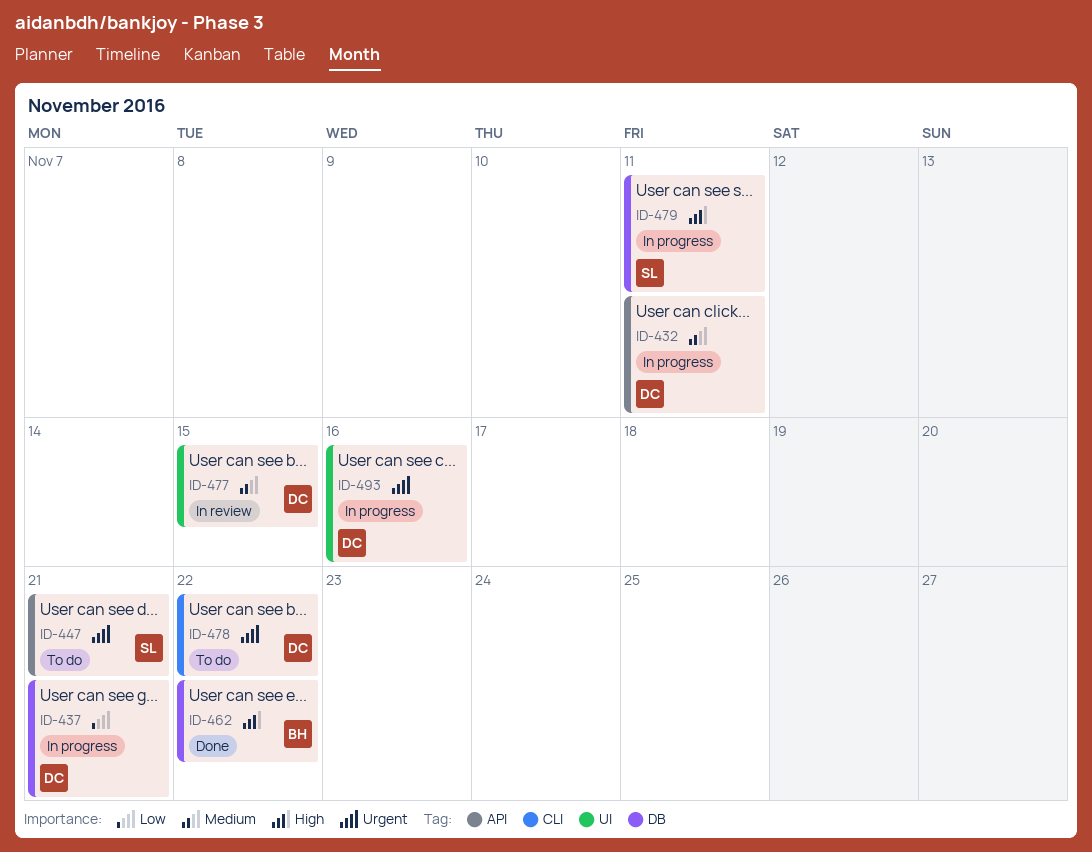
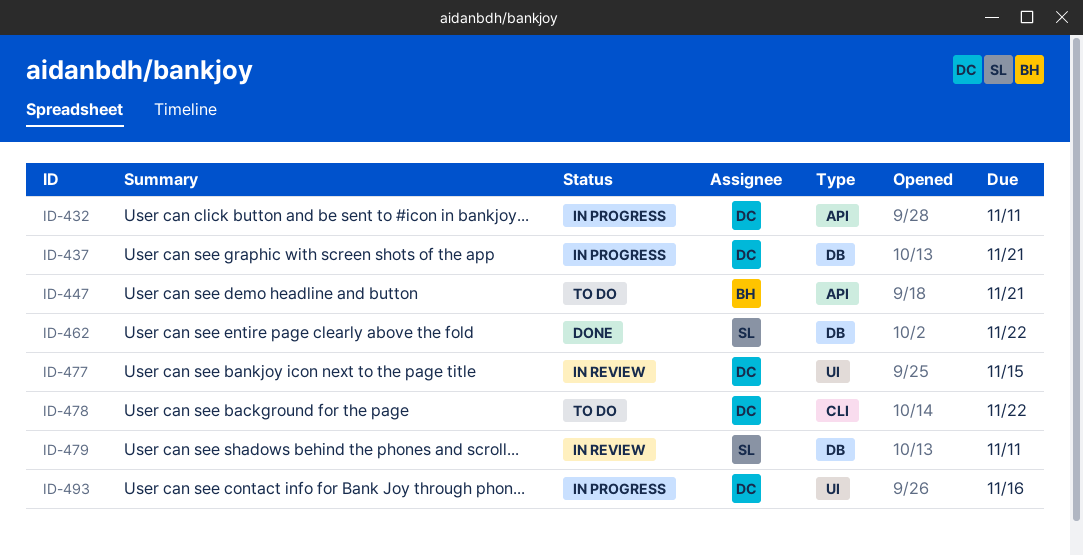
ID-447, owner: SL -> BH
ID-462, owner: BH -> SL
ID-479, status: In progress -> In review

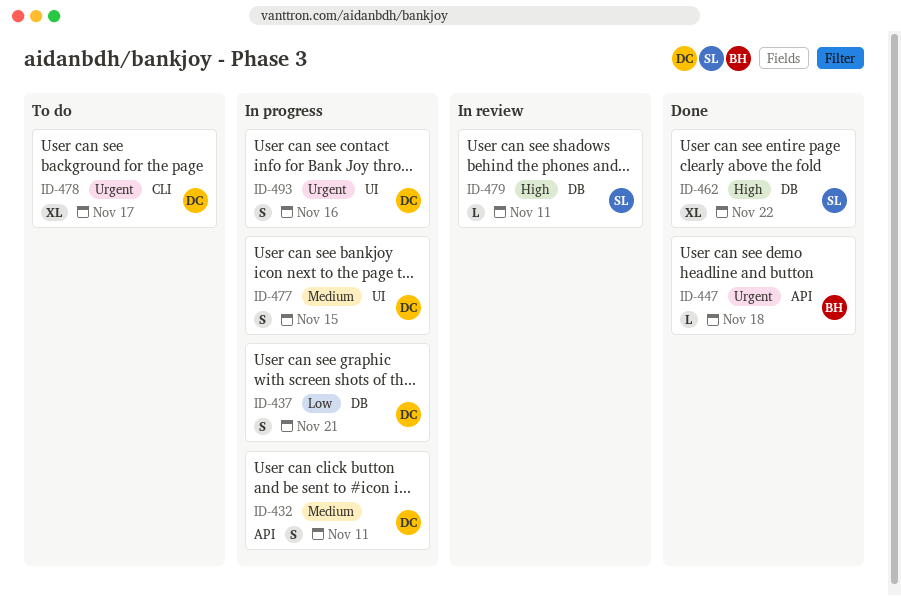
ID-447, status: To do -> Done
ID-447, due: Nov 21 -> Nov 18
ID-477, status: In review -> In progress
ID-478, due: Nov 22 -> Nov 17

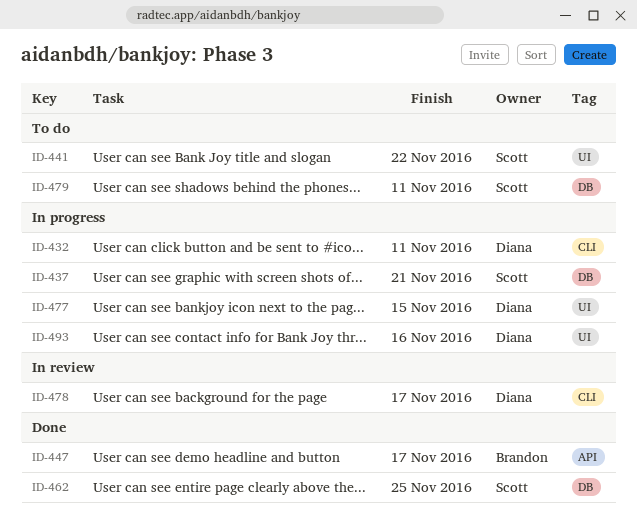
ID-432, label: API -> CLI
ID-437, owner: Diana -> Scott
ID-441: none -> present
ID-447, due: Nov 18 -> Nov 17
ID-462, due: Nov 22 -> Nov 25
ID-478, status: To do -> In review
ID-479, status: In review -> To do

